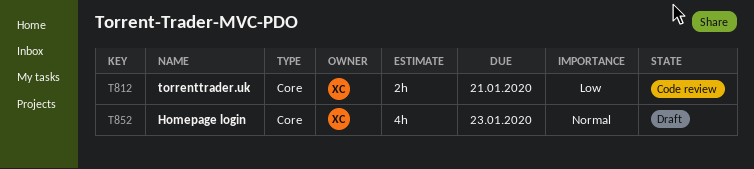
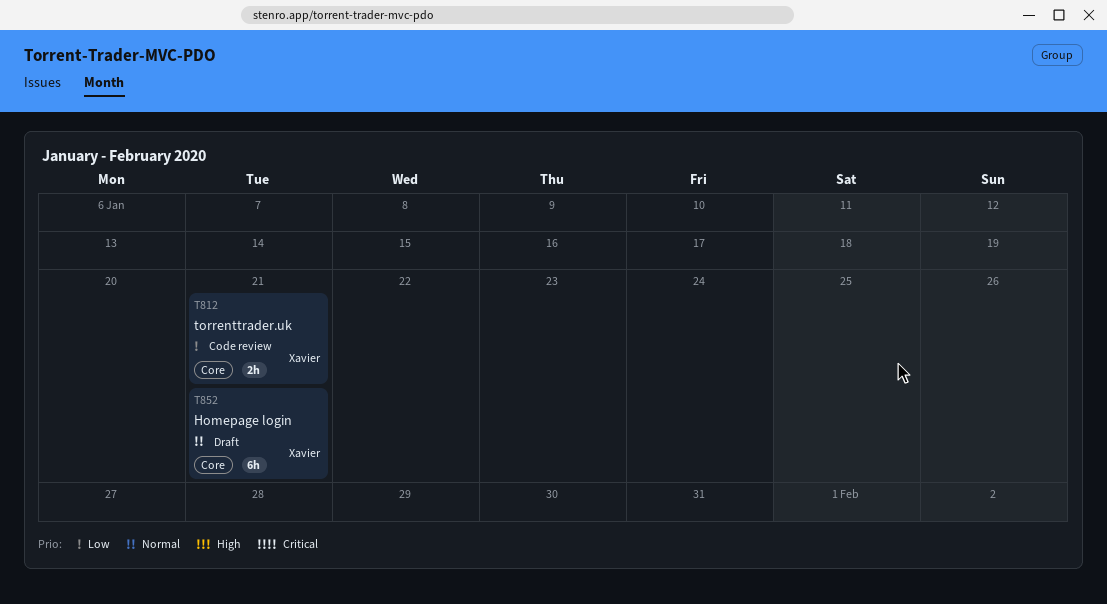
T852, estimate: 4h -> 6h
T852, due: Jan 23 -> Jan 21

